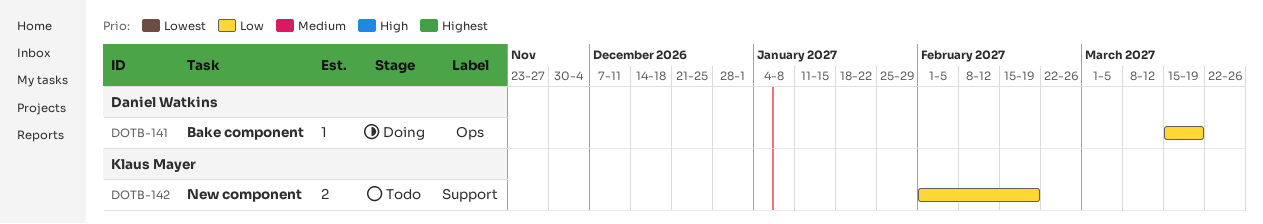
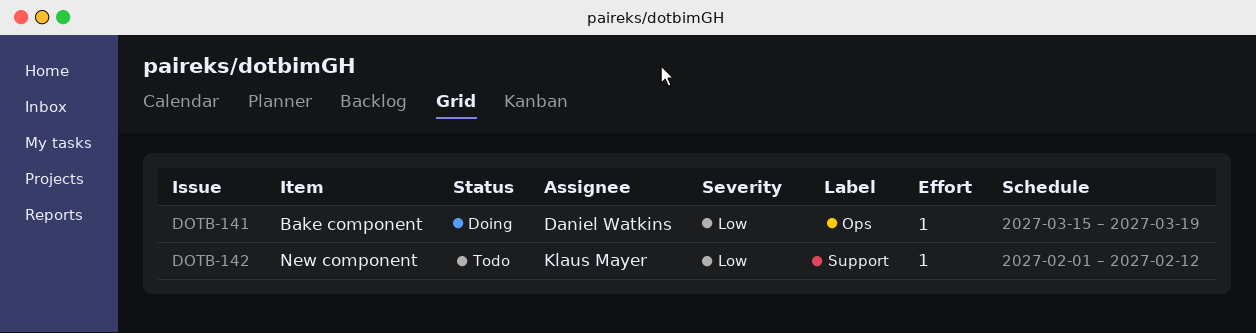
DOTB-142, estimate: 2 -> 1
DOTB-142, due: Feb 19 -> Feb 12

